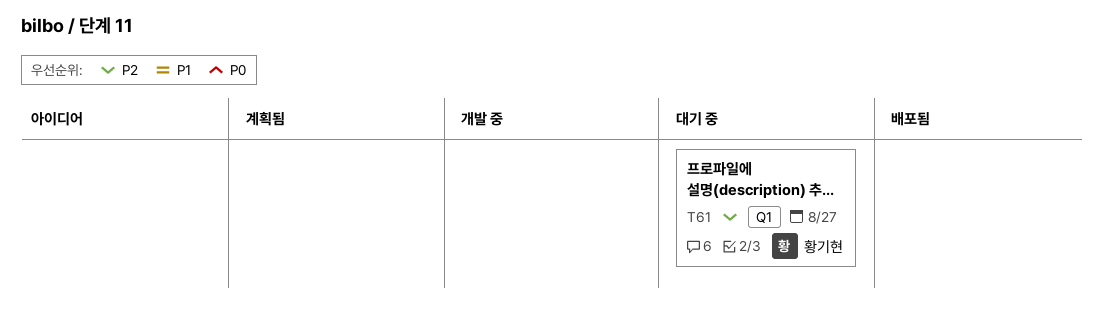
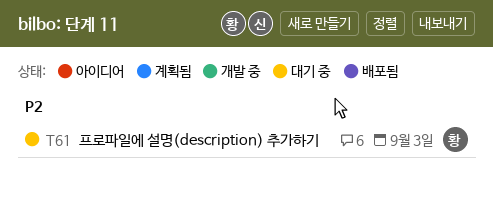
T61, due: Aug 27 -> Sep 3

